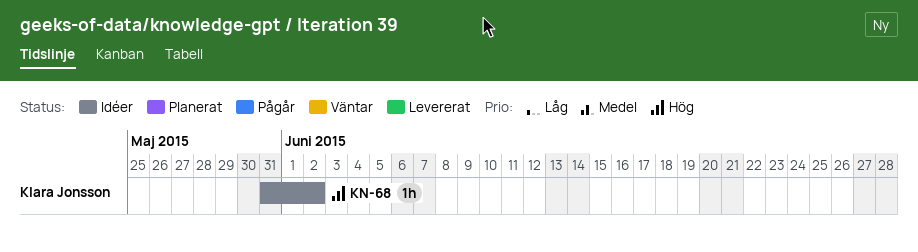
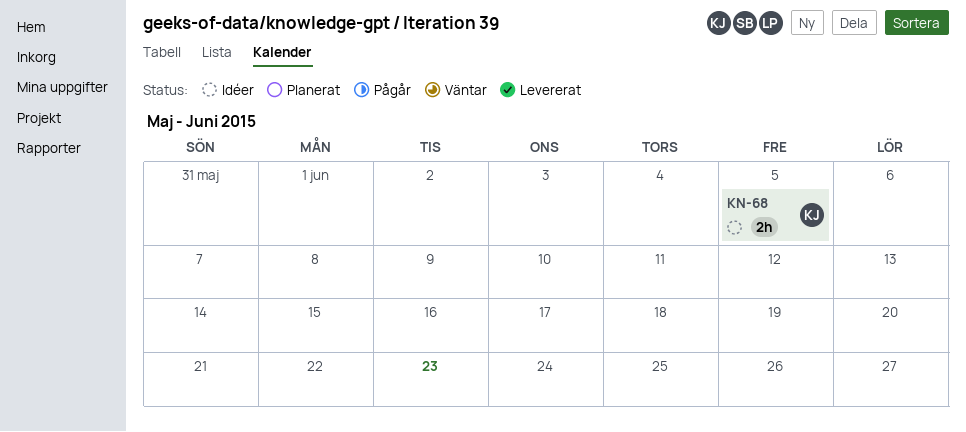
KN-68, estimate: 1h -> 2h
KN-68, due: Jun 2 -> Jun 5

